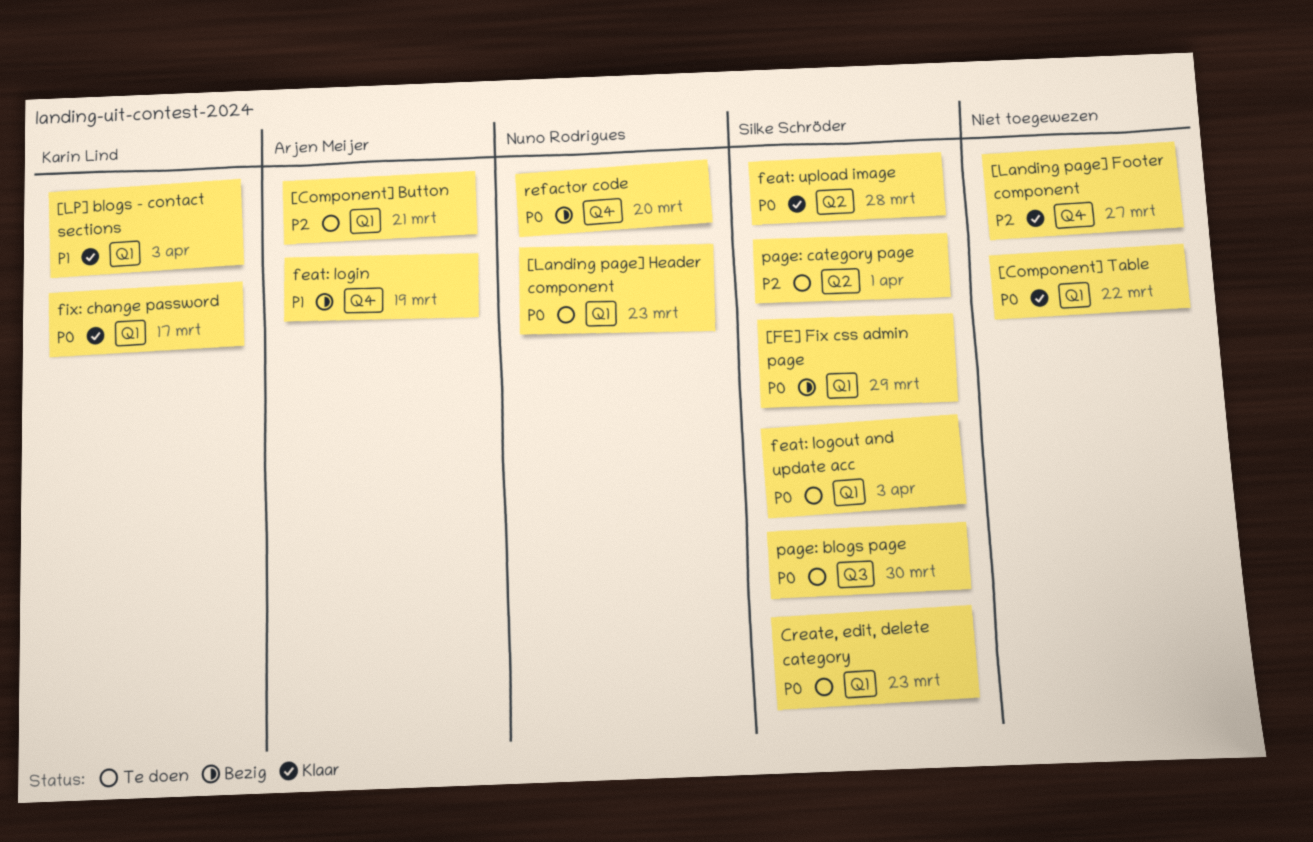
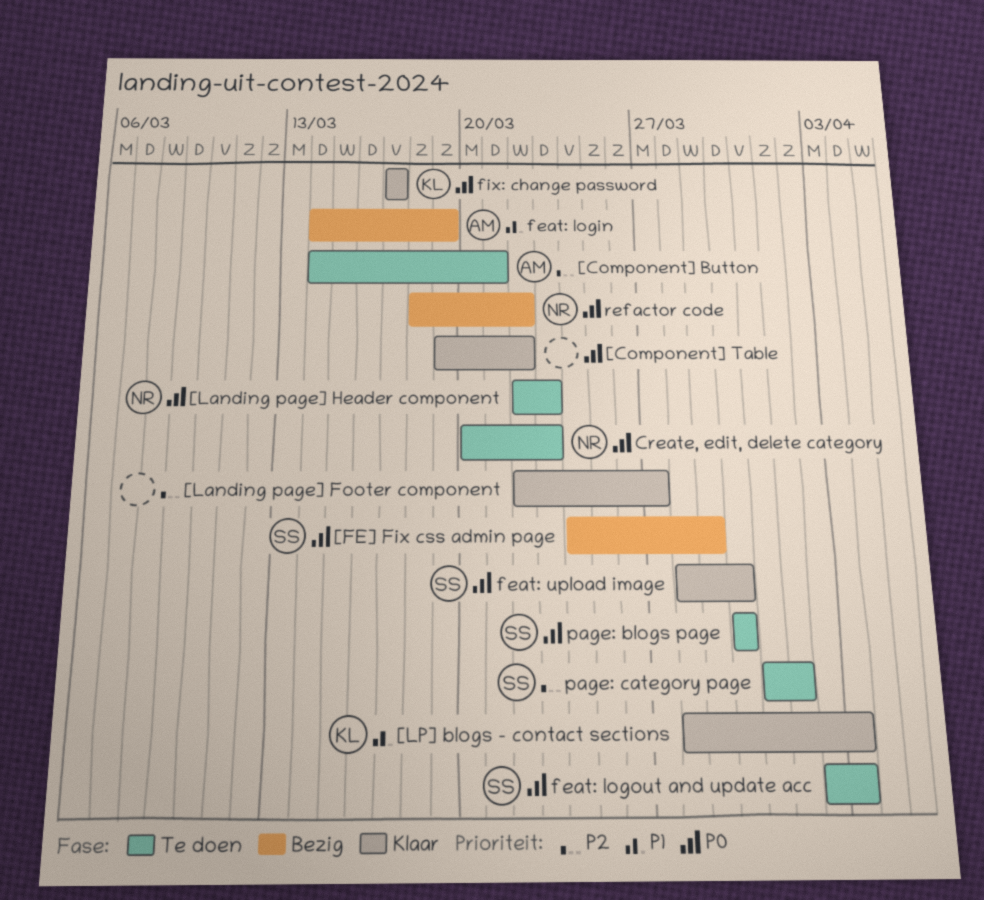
Create, edit, delete category, owner: Silke Schröder -> Nuno Rodrigues
feat: upload image, due: Mar 28 -> Mar 30
refactor code, due: Mar 20 -> Mar 22

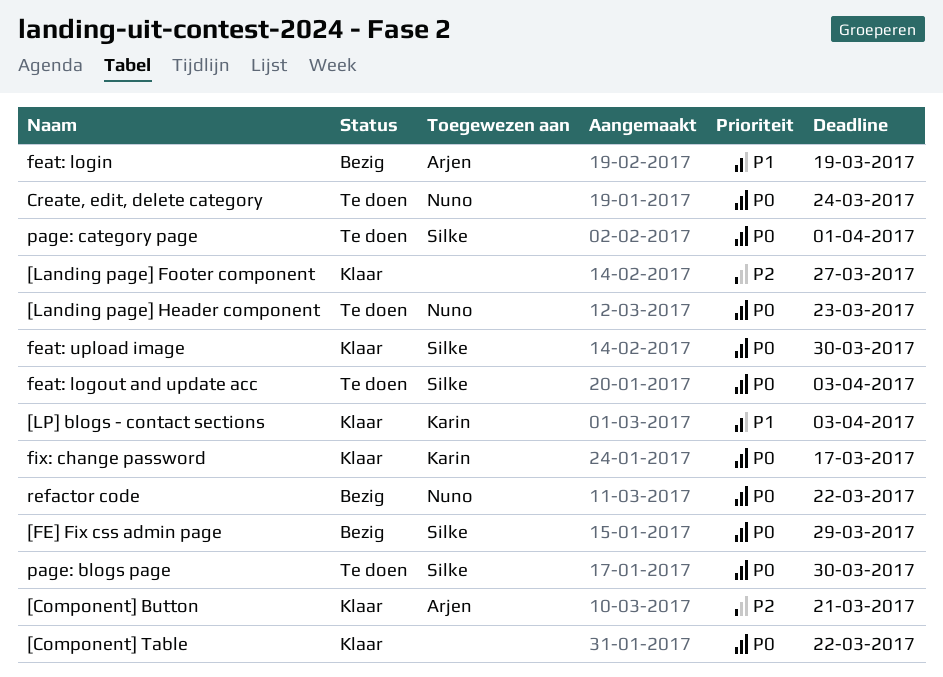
[Component] Button, status: Te doen -> Klaar
Create, edit, delete category, due: Mar 23 -> Mar 24
page: category page, priority: P2 -> P0

